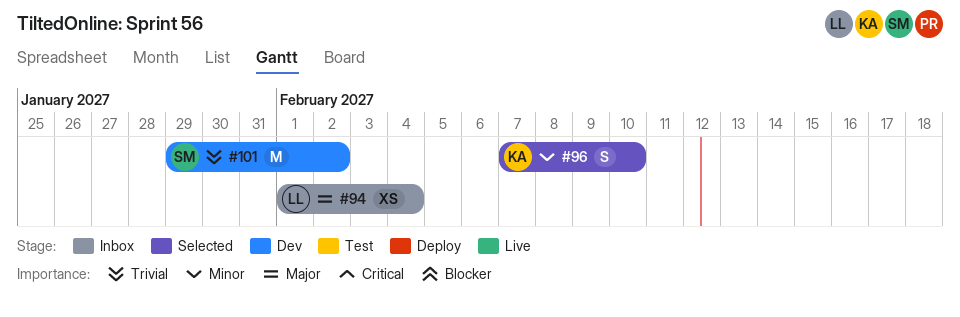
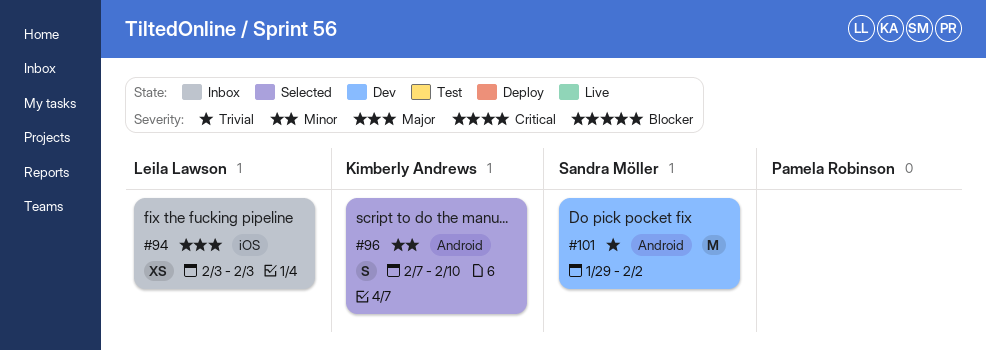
#94, start: Feb 1 -> Feb 3
#94, due: Feb 4 -> Feb 3

